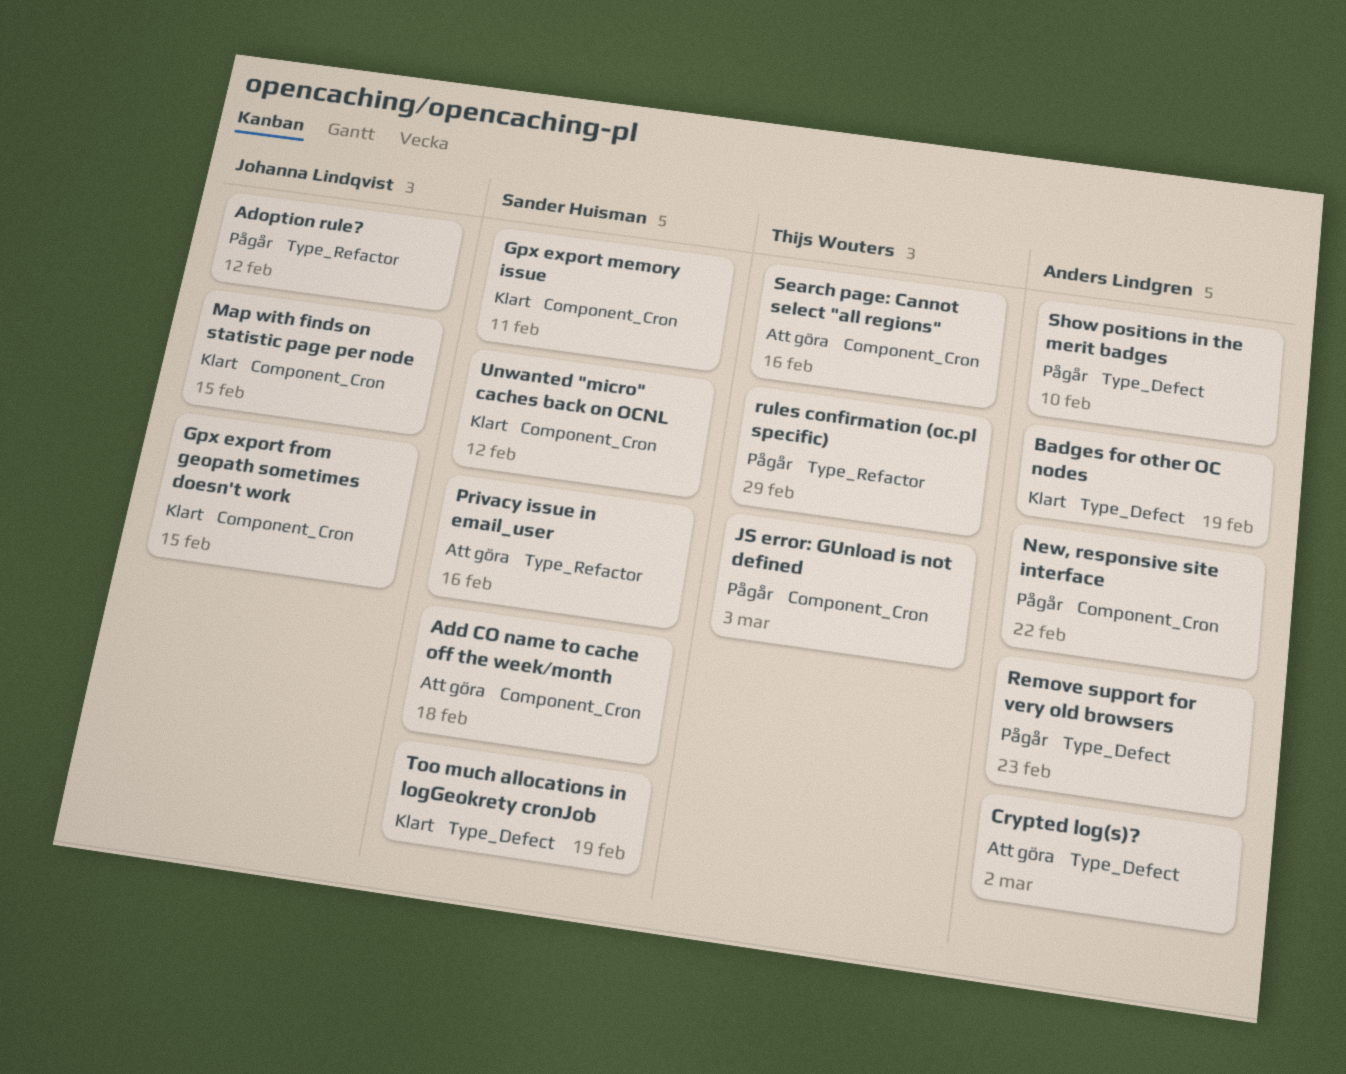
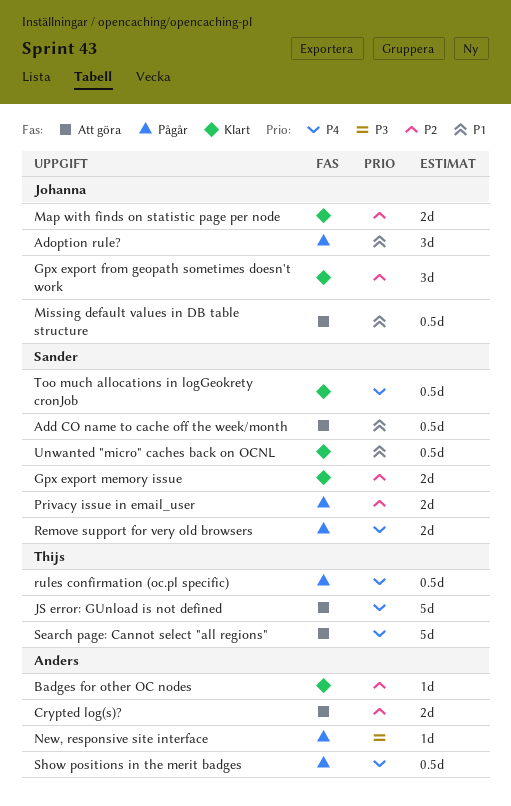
JS error: GUnload is not defined, status: Pågår -> Att göra
Missing default values in DB table structure: none -> present
Privacy issue in email_user, status: Att göra -> Pågår
Remove support for very old browsers, owner: Anders Lindgren -> Sander Huisman

